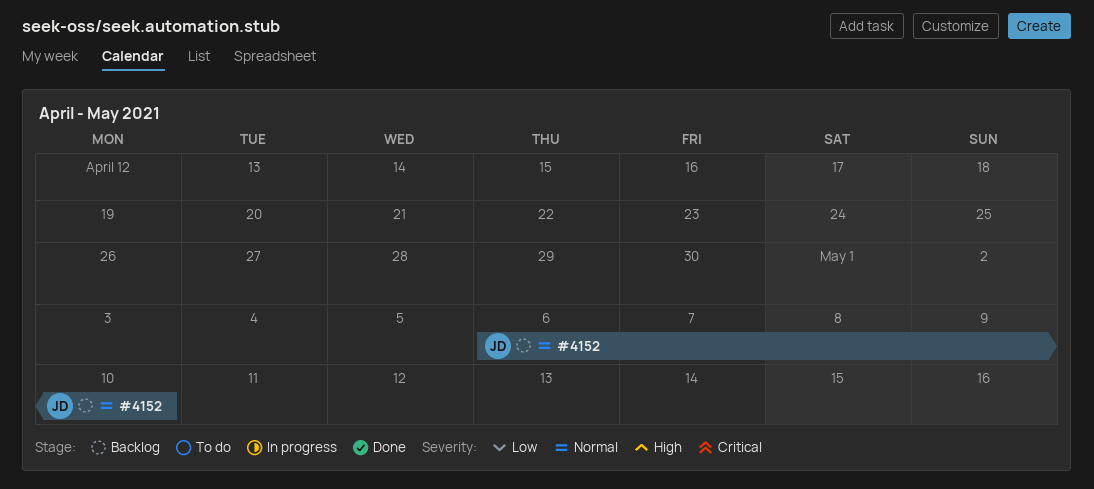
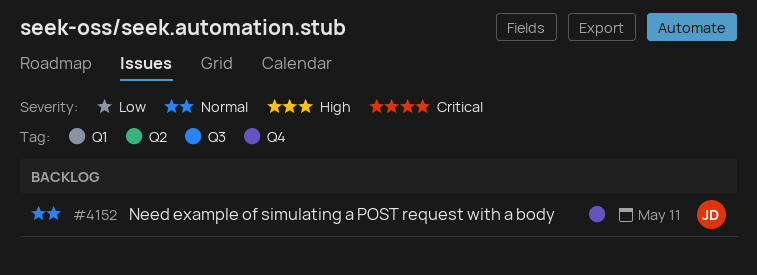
#4152, due: May 10 -> May 11

